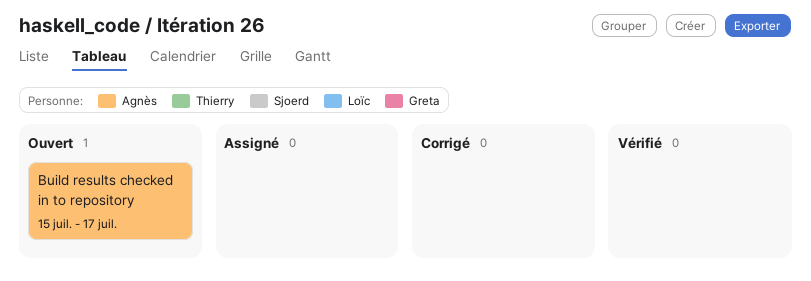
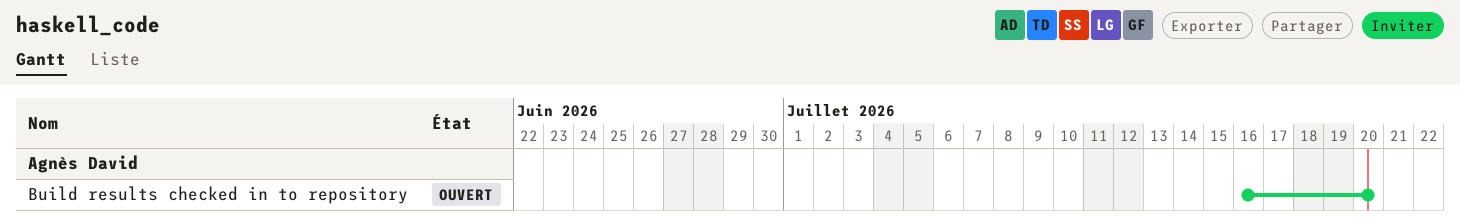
Build results checked in to repository, start: Jul 15 -> Jul 16
Build results checked in to repository, due: Jul 17 -> Jul 20

